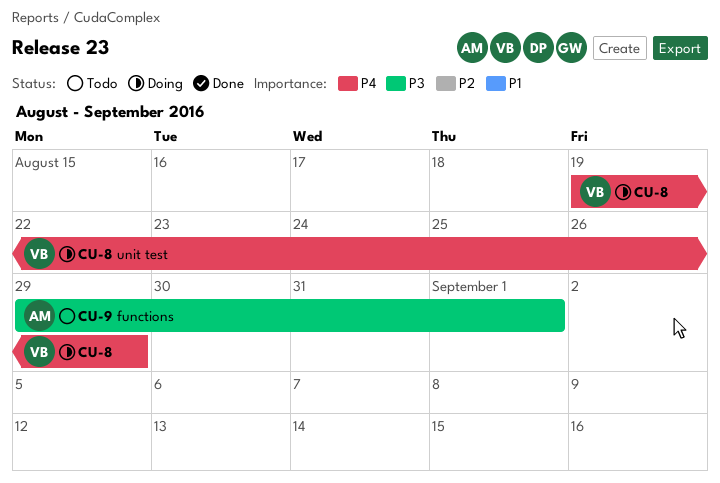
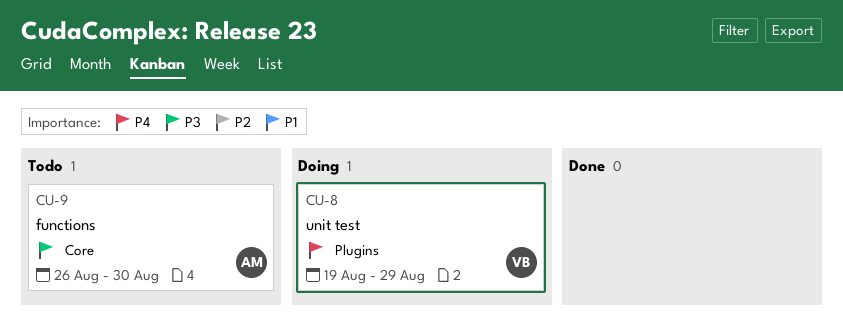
CU-9, start: Aug 29 -> Aug 26
CU-9, due: Sep 1 -> Aug 30

